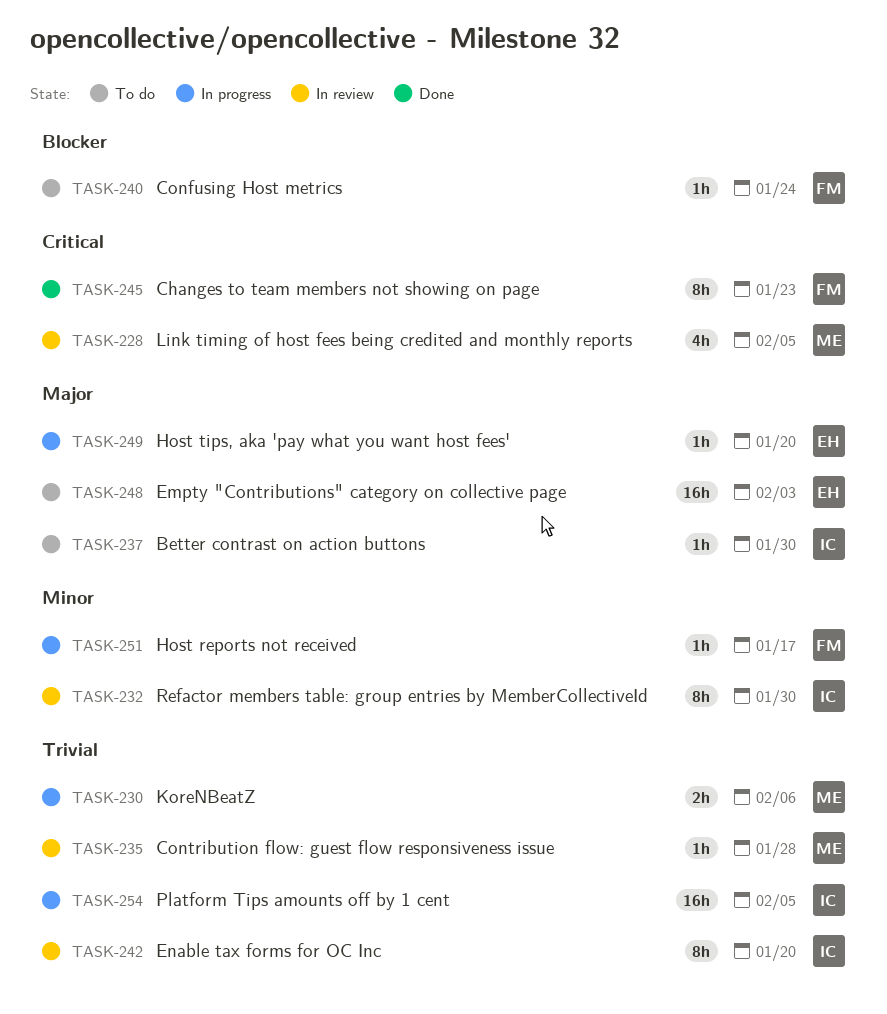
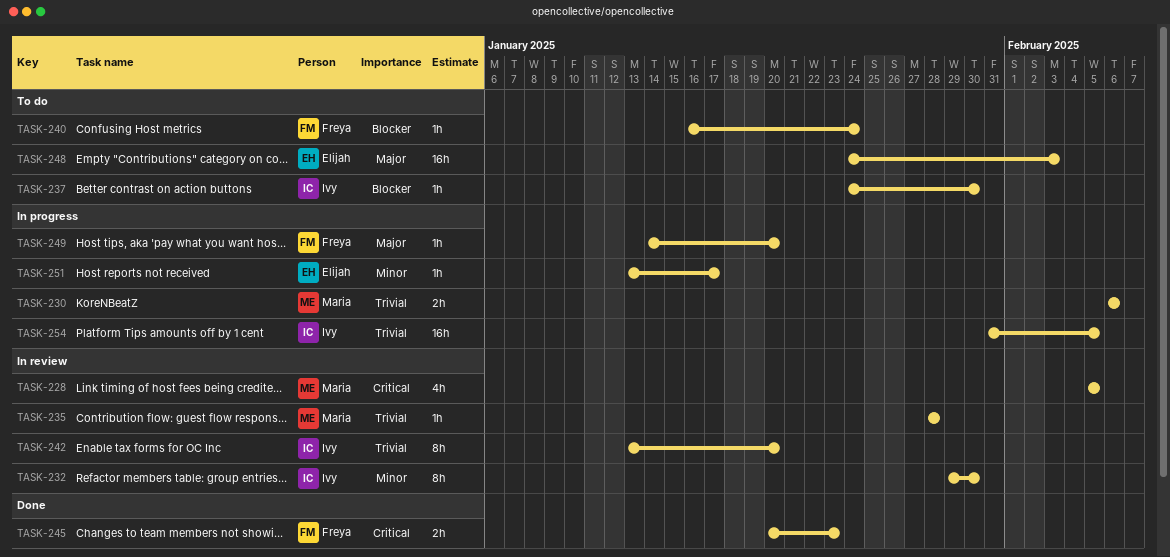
TASK-237, priority: Major -> Blocker
TASK-245, estimate: 8h -> 2h
TASK-249, owner: Elijah -> Freya
TASK-251, owner: Freya -> Elijah

